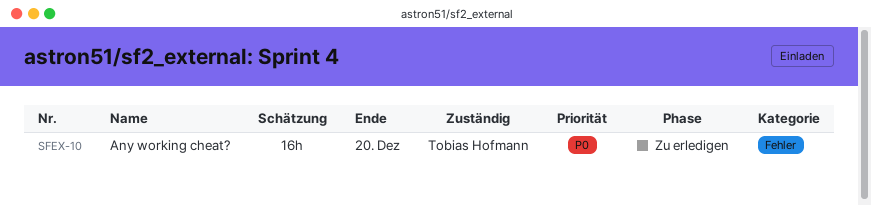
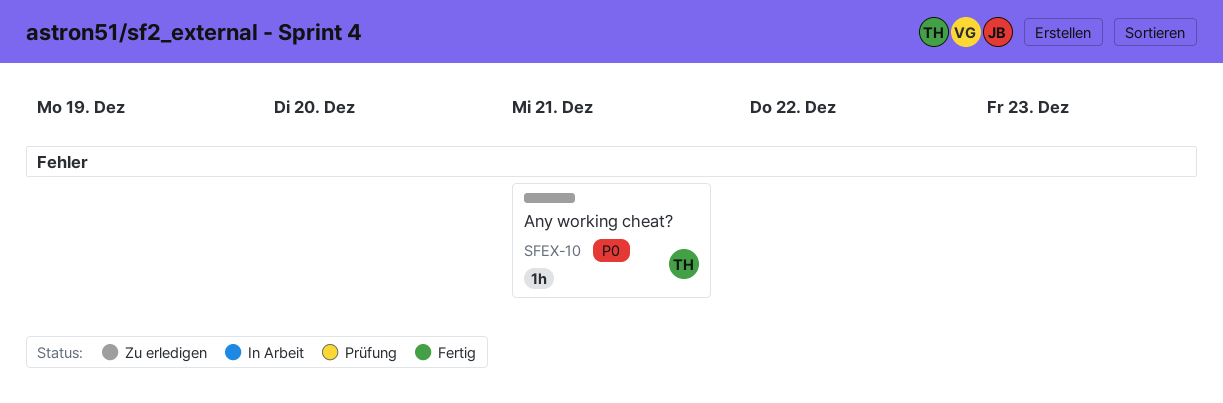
SFEX-10, estimate: 16h -> 1h
SFEX-10, due: Dec 20 -> Dec 21

